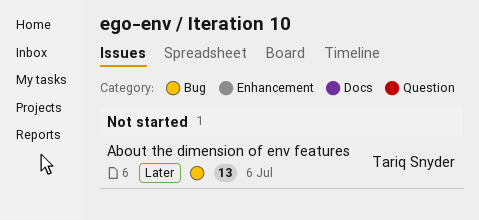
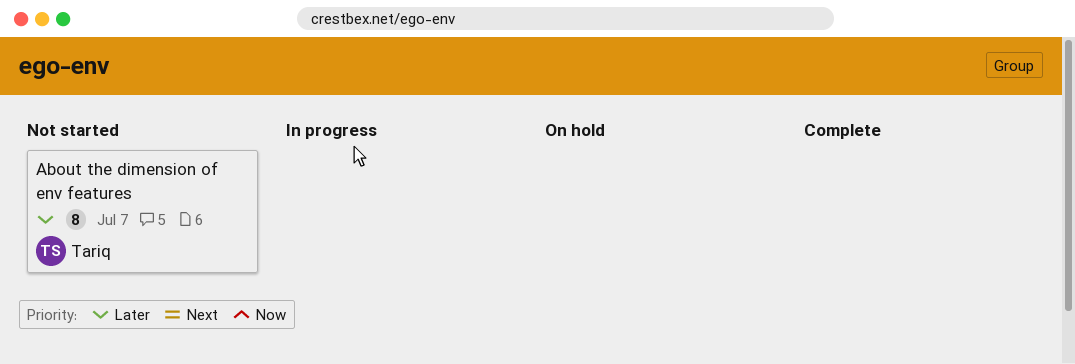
About the dimension of env features, estimate: 13 -> 8
About the dimension of env features, due: Jul 6 -> Jul 7

